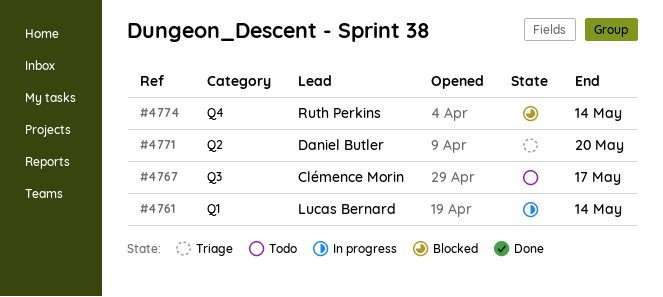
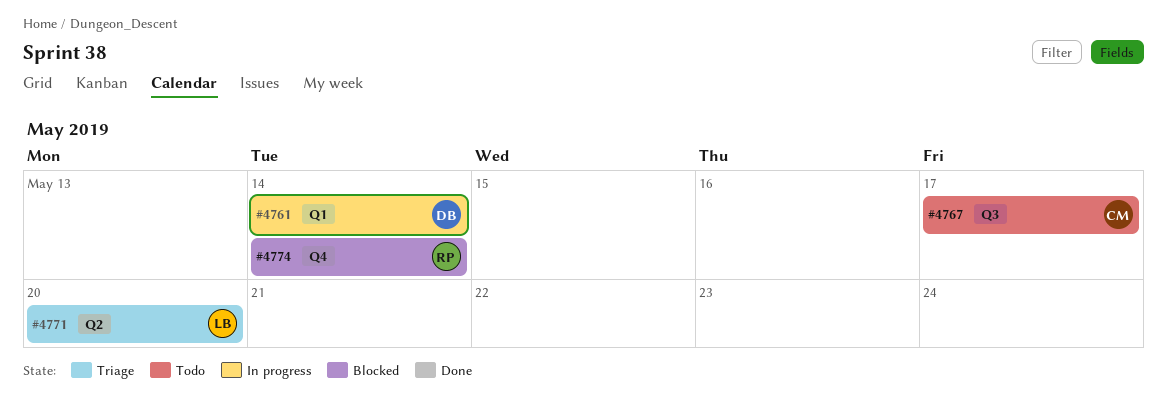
#4761, owner: Lucas Bernard -> Daniel Butler
#4771, owner: Daniel Butler -> Lucas Bernard

